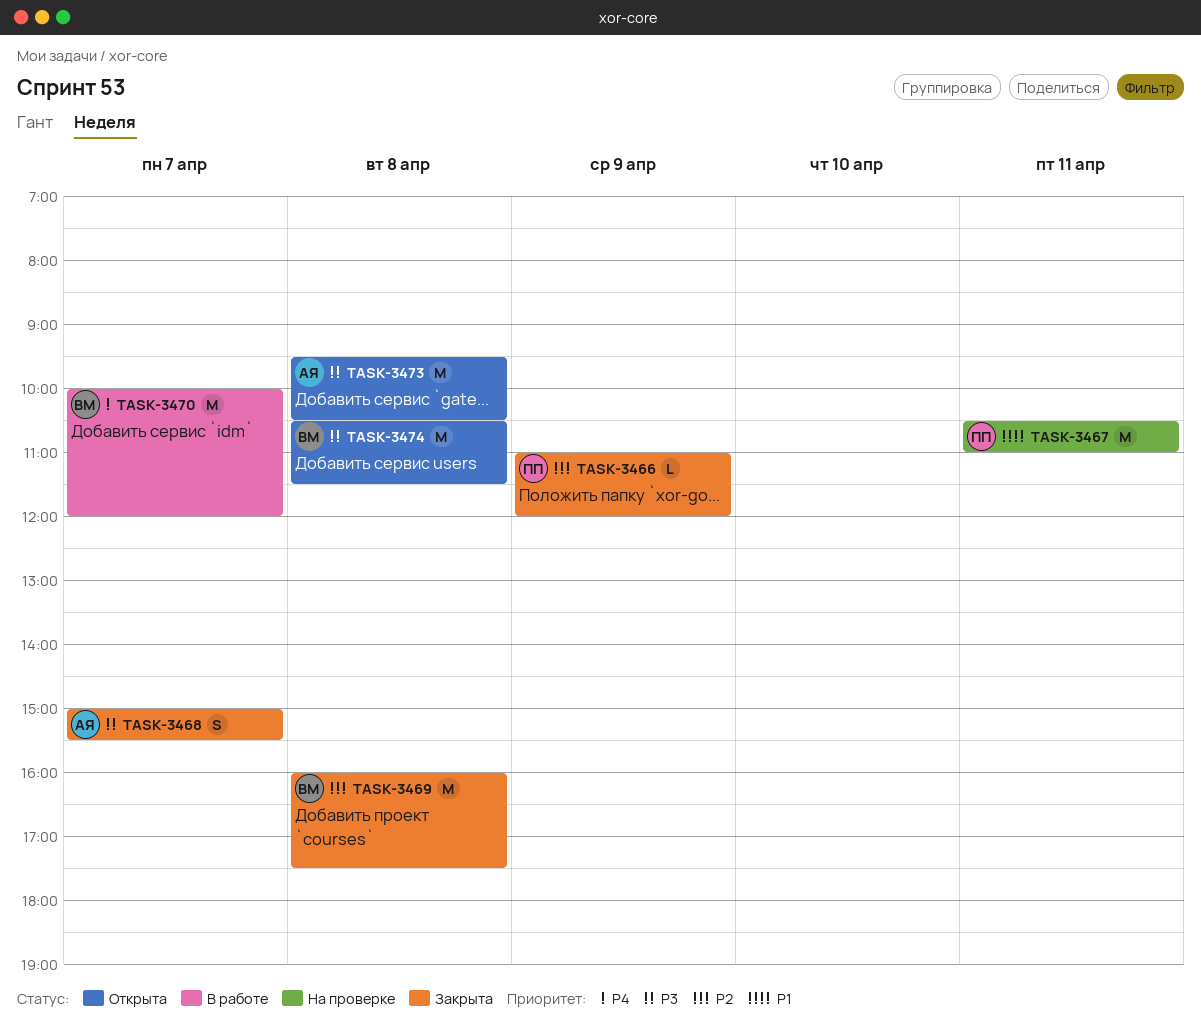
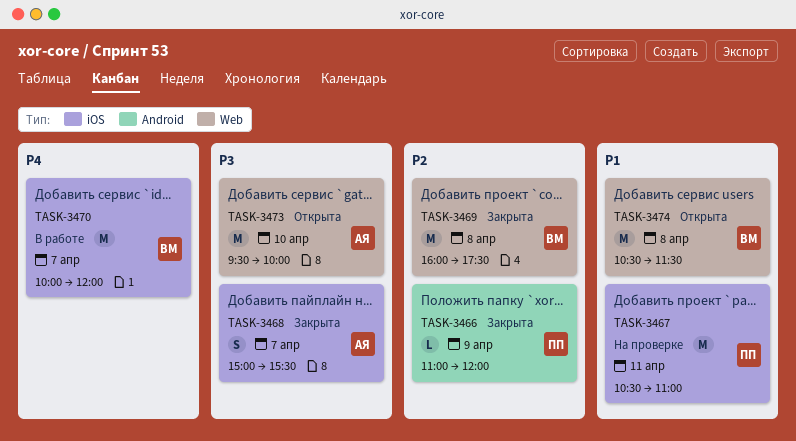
TASK-3473, day: Apr 8 -> Apr 10
TASK-3473, ends: 10:30 -> 10:00
TASK-3474, priority: P3 -> P1

